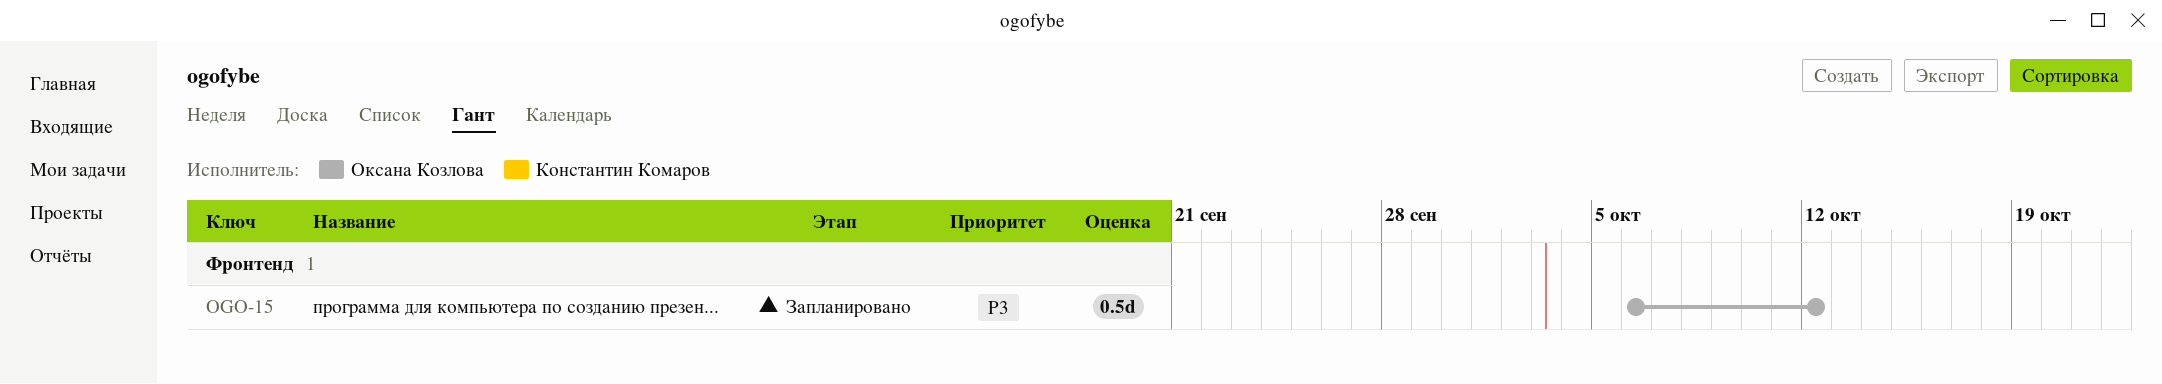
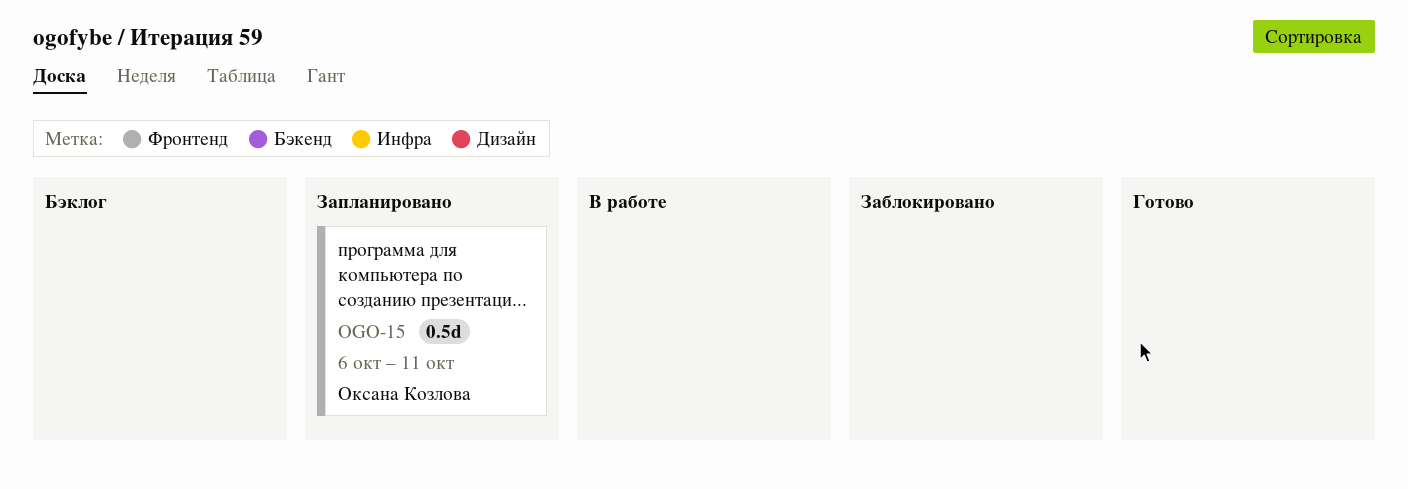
OGO-15, due: Oct 12 -> Oct 11

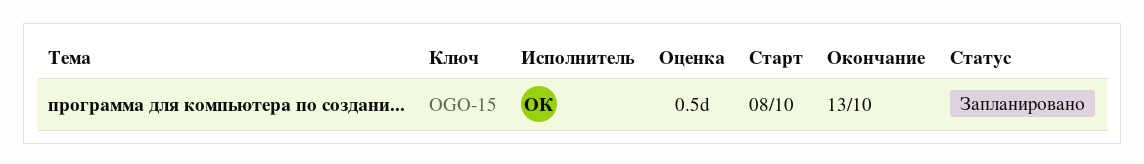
OGO-15, start: Oct 6 -> Oct 8
OGO-15, due: Oct 11 -> Oct 13

